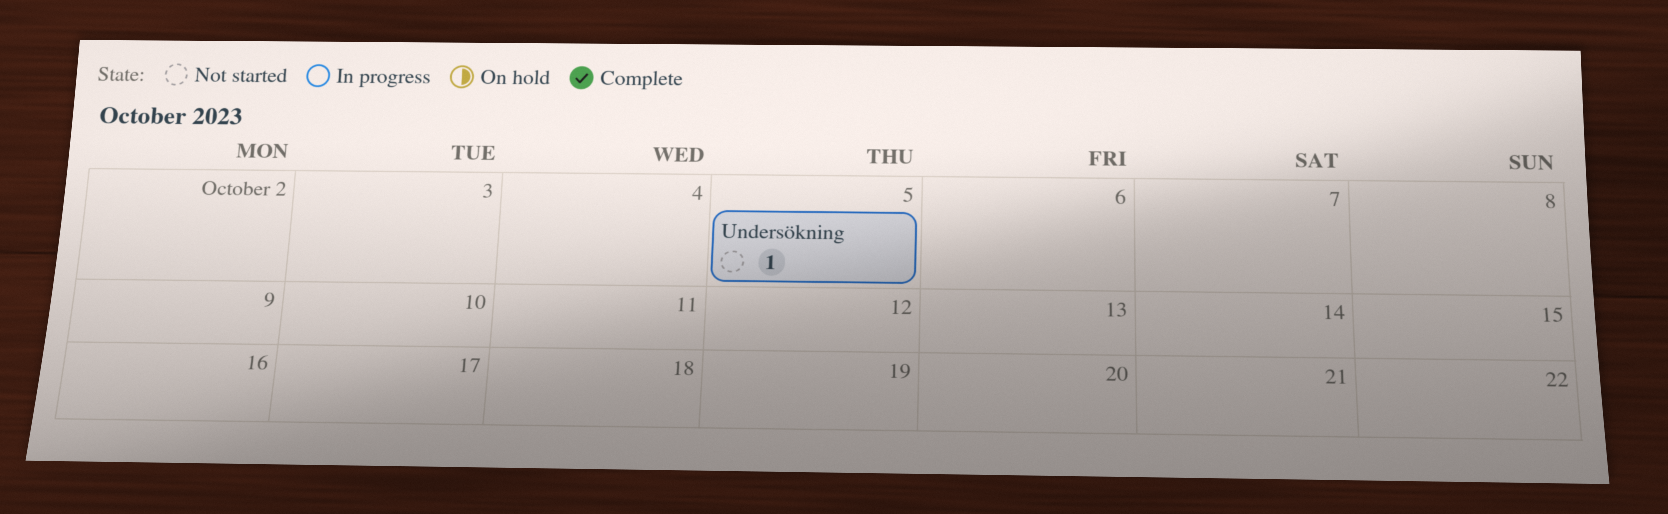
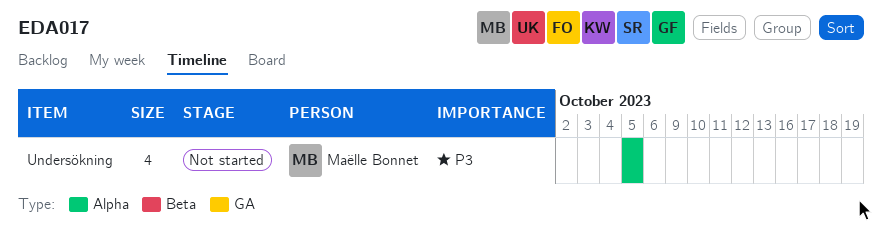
Undersökning, estimate: 1 -> 4

